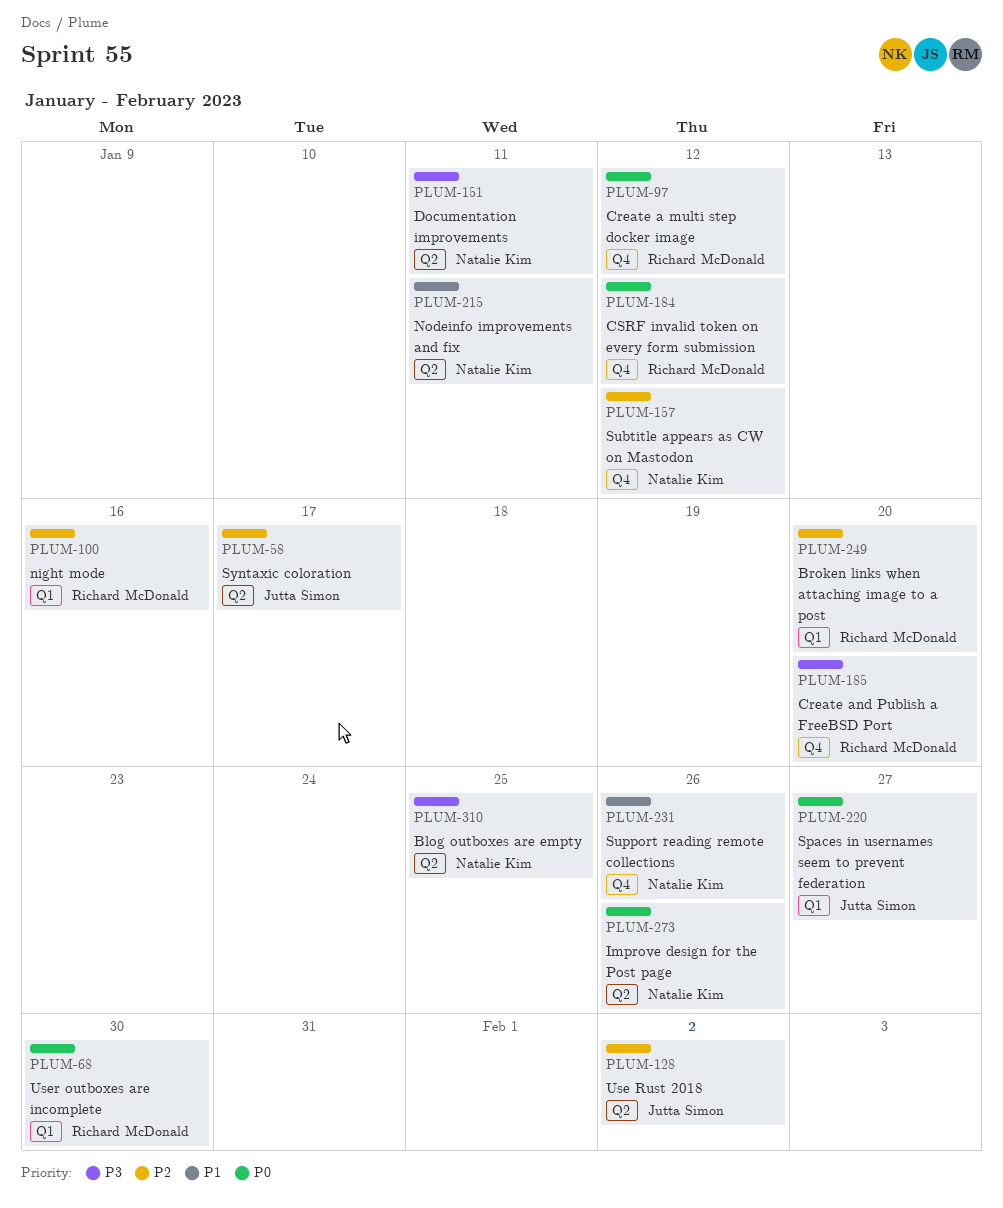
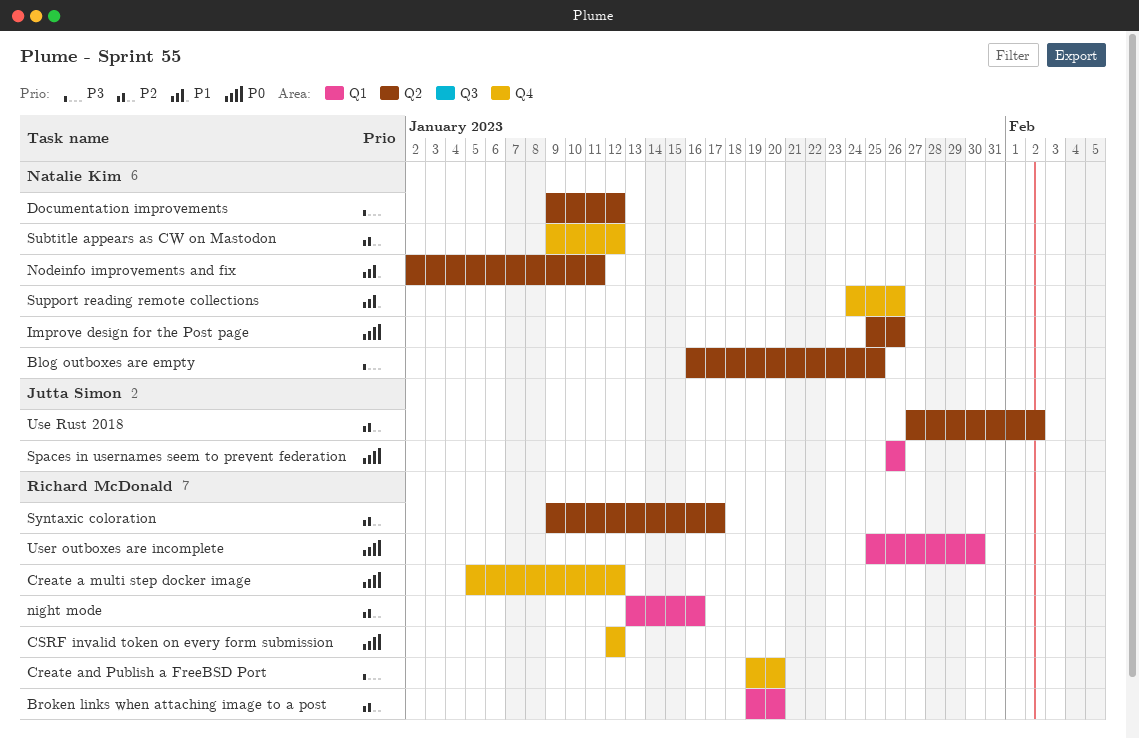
Documentation improvements, due: Jan 11 -> Jan 12
Spaces in usernames seem to prevent federation, due: Jan 27 -> Jan 26
Syntaxic coloration, owner: Jutta Simon -> Richard McDonald

